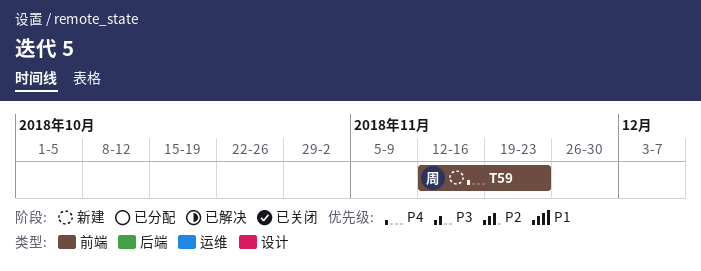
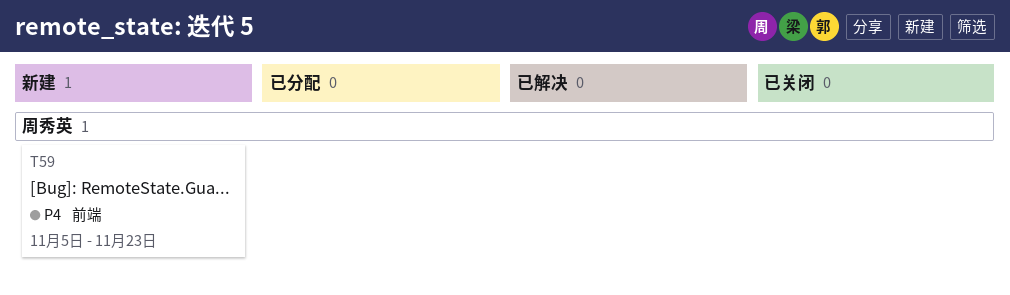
T59, start: Nov 12 -> Nov 5

